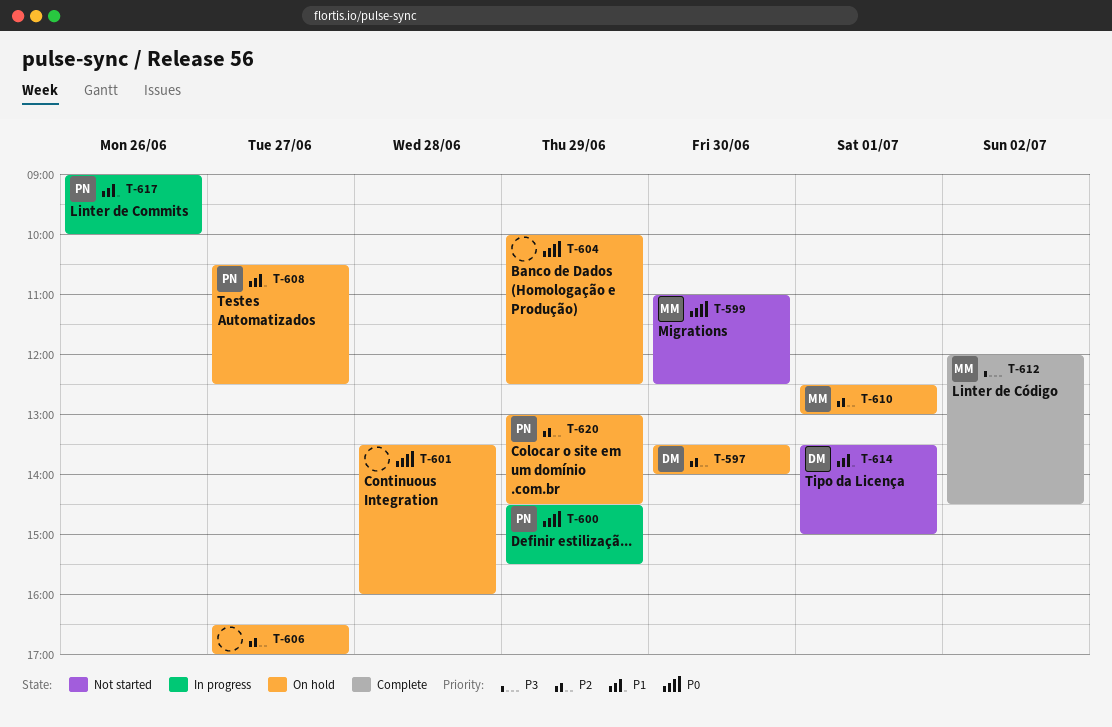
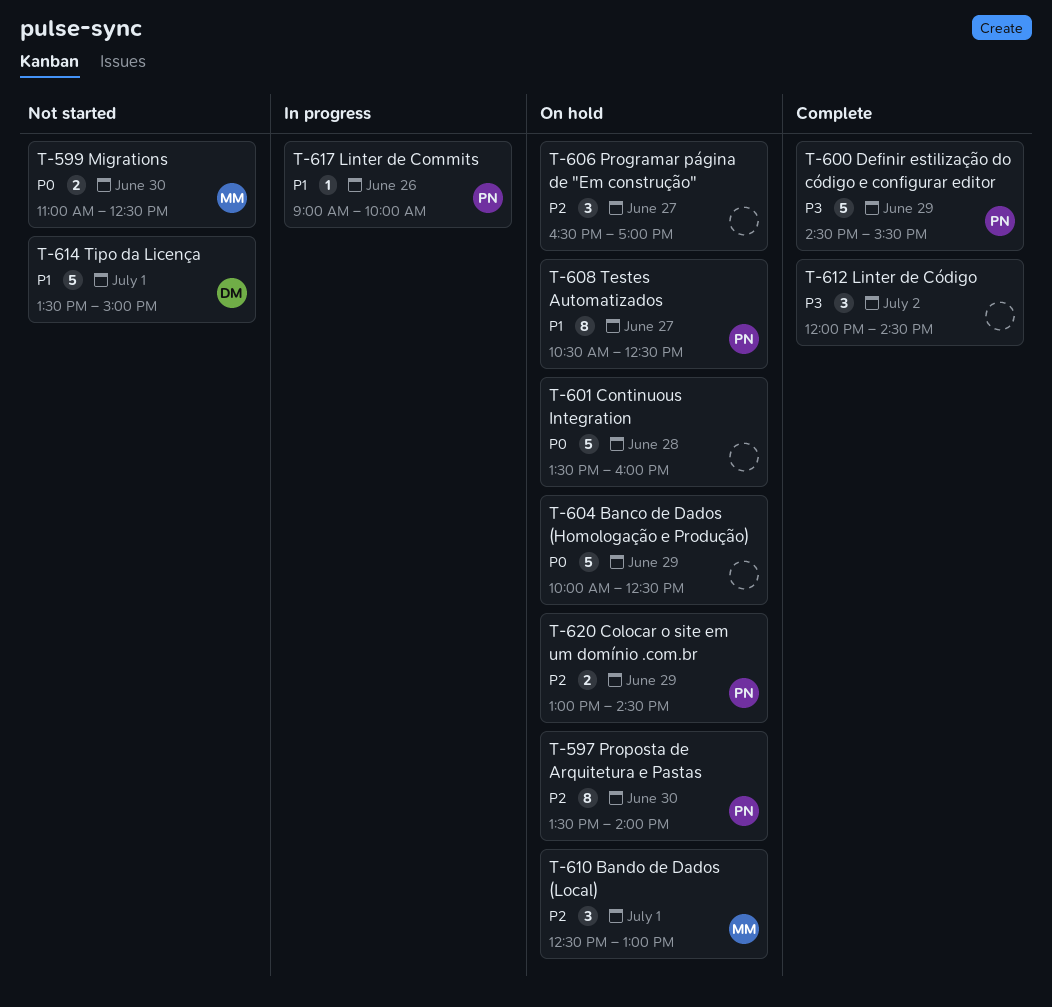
T-597, owner: DM -> PN
T-600, status: In progress -> Complete
T-600, priority: P0 -> P3
T-612, owner: MM -> none

